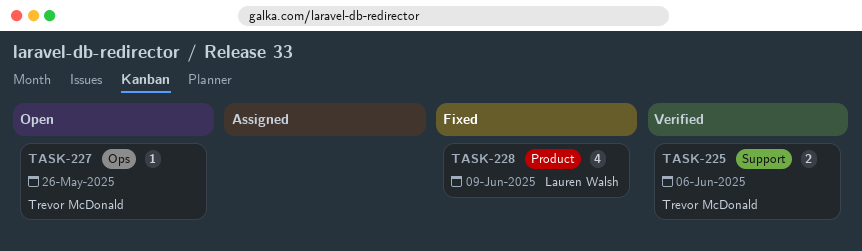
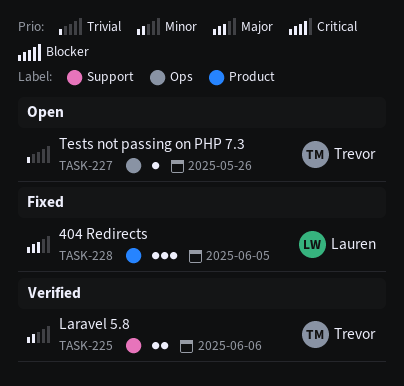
TASK-228, estimate: 4 -> 3
TASK-228, due: Jun 9 -> Jun 5

